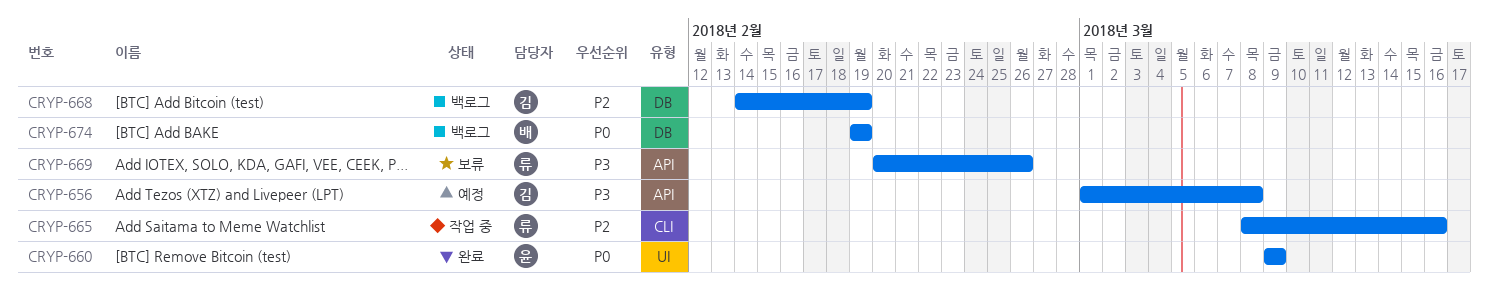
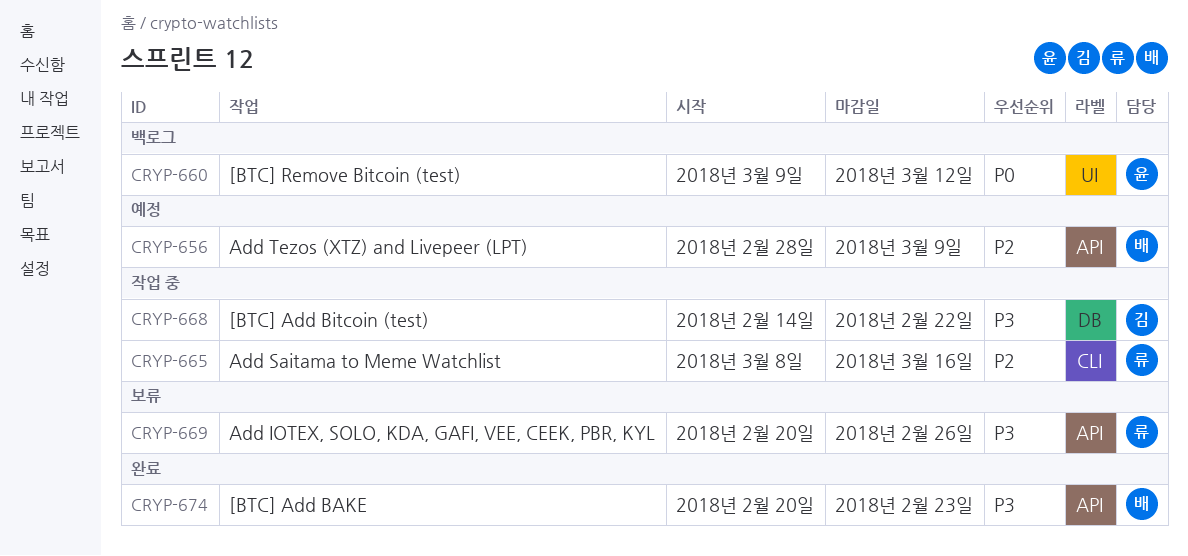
CRYP-656, owner: 김 -> 배
CRYP-656, priority: P3 -> P2
CRYP-656, start: Mar 1 -> Feb 28
CRYP-656, due: Mar 8 -> Mar 9
CRYP-660, status: 완료 -> 백로그
CRYP-660, due: Mar 9 -> Mar 12
CRYP-668, status: 백로그 -> 작업 중
CRYP-668, priority: P2 -> P3
CRYP-668, due: Feb 19 -> Feb 22
CRYP-674, status: 백로그 -> 완료
CRYP-674, priority: P0 -> P3
CRYP-674, label: DB -> API
CRYP-674, start: Feb 19 -> Feb 20
CRYP-674, due: Feb 19 -> Feb 23

